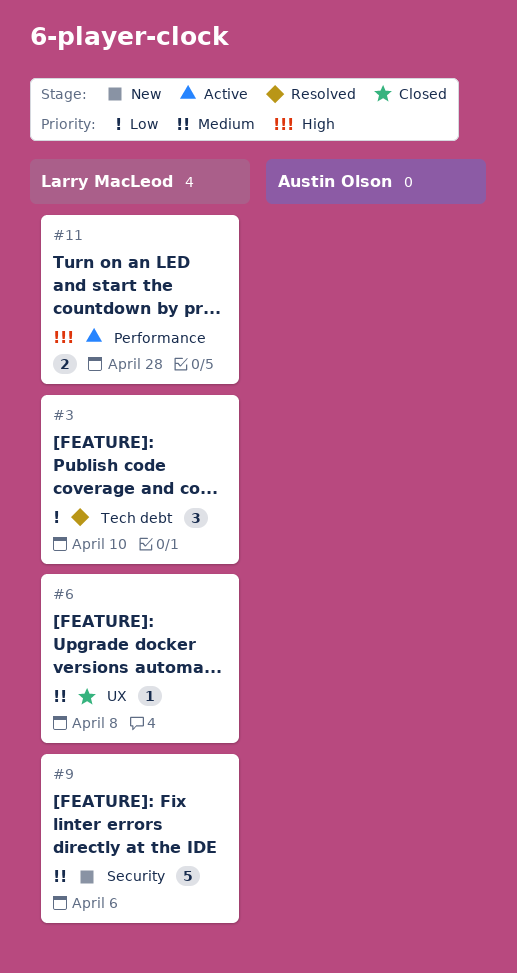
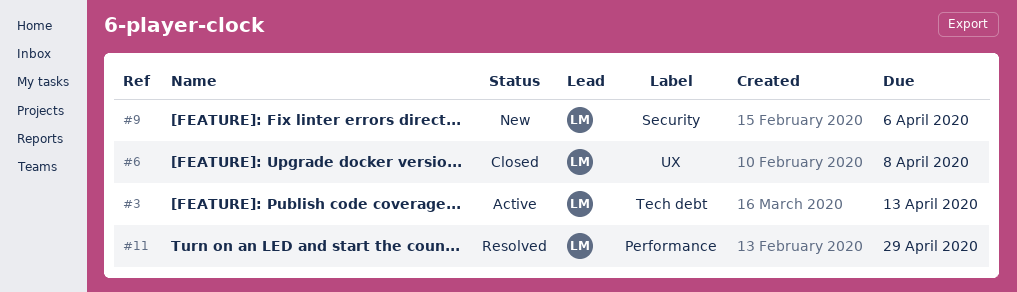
#3, status: Resolved -> Active
#3, due: Apr 10 -> Apr 13
#11, status: Active -> Resolved
#11, due: Apr 28 -> Apr 29

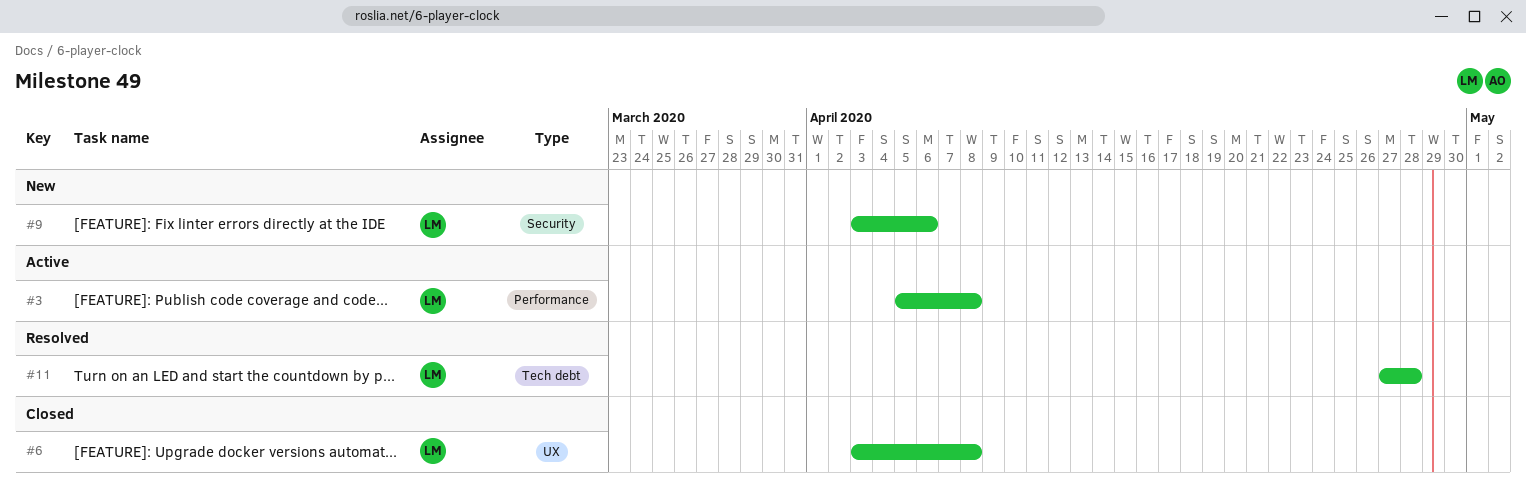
#3, label: Tech debt -> Performance
#3, due: Apr 13 -> Apr 8
#11, label: Performance -> Tech debt
#11, due: Apr 29 -> Apr 28

